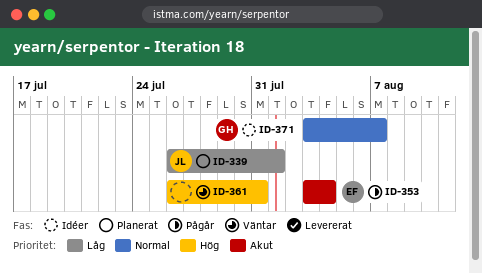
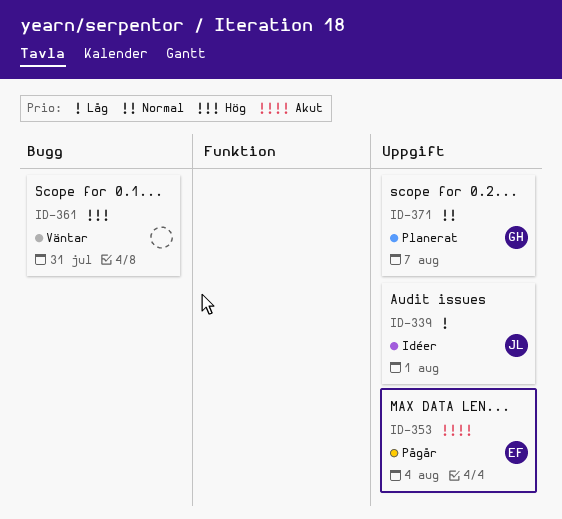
ID-339, status: Planerat -> Idéer
ID-371, status: Idéer -> Planerat

